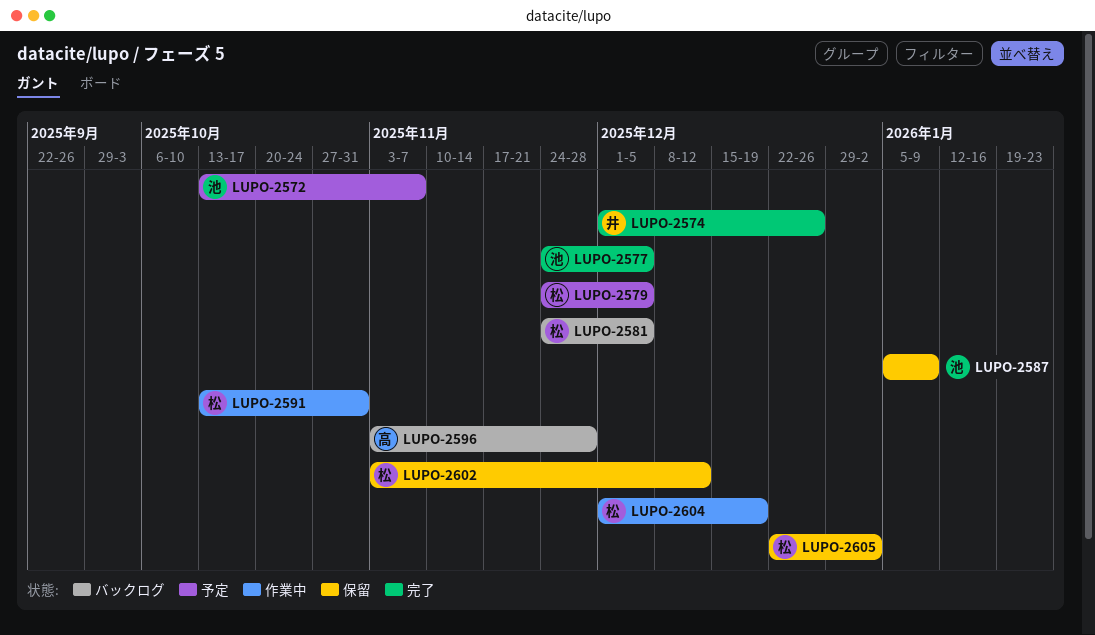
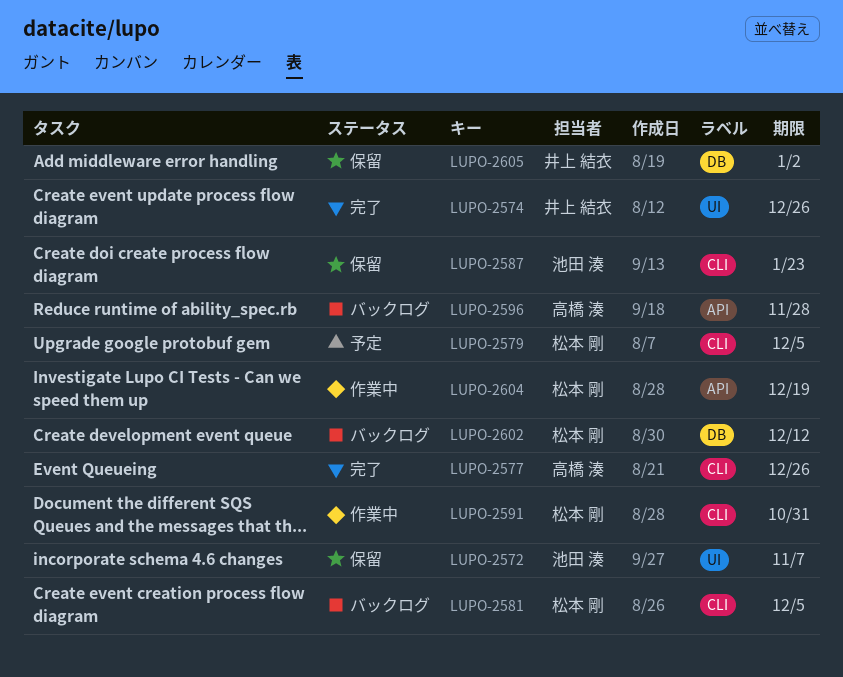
LUPO-2572, status: 予定 -> 保留
LUPO-2577, owner: 池田 湊 -> 高橋 湊
LUPO-2577, due: Dec 5 -> Dec 26
LUPO-2587, due: Jan 9 -> Jan 23
LUPO-2602, status: 保留 -> バックログ
LUPO-2605, owner: 松本 剛 -> 井上 結衣

